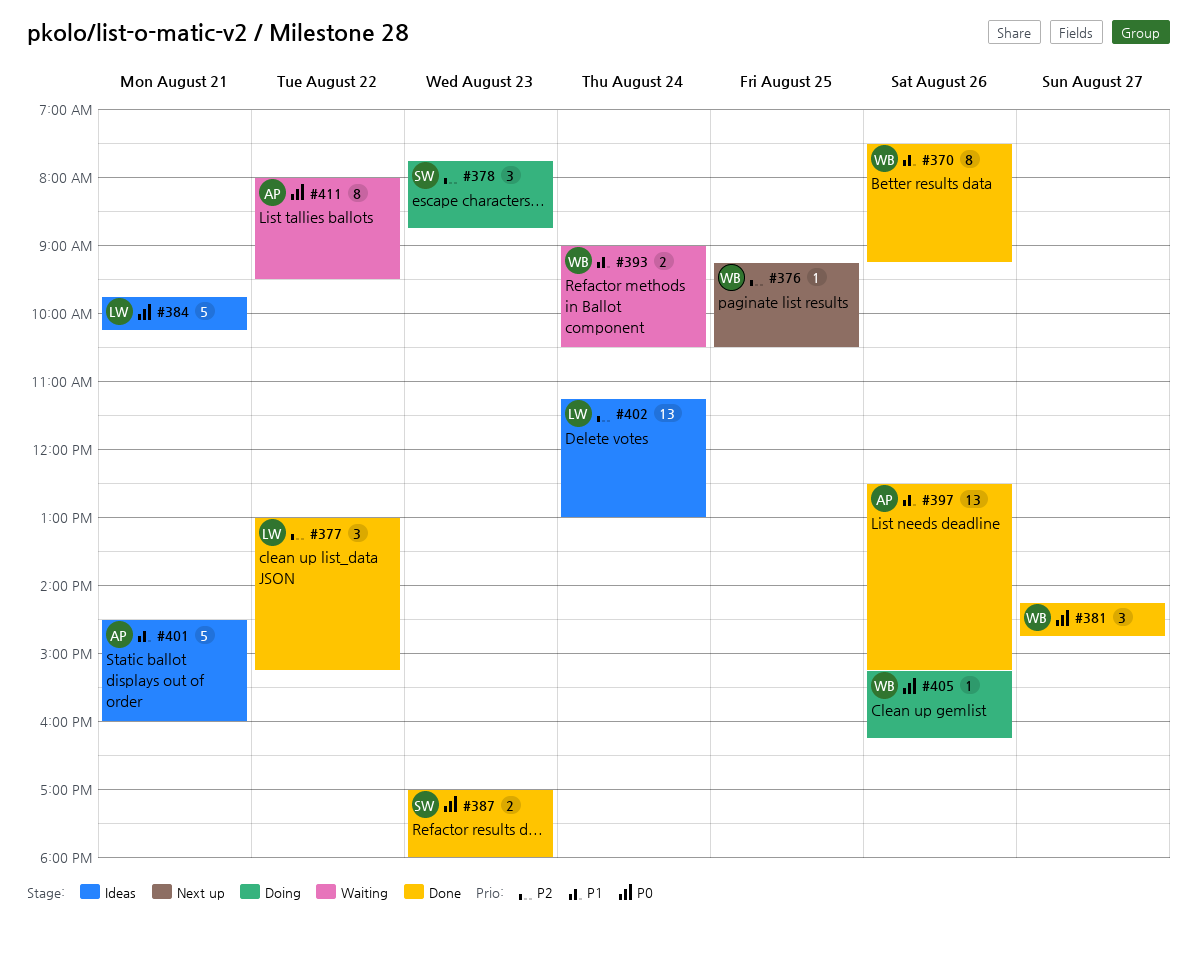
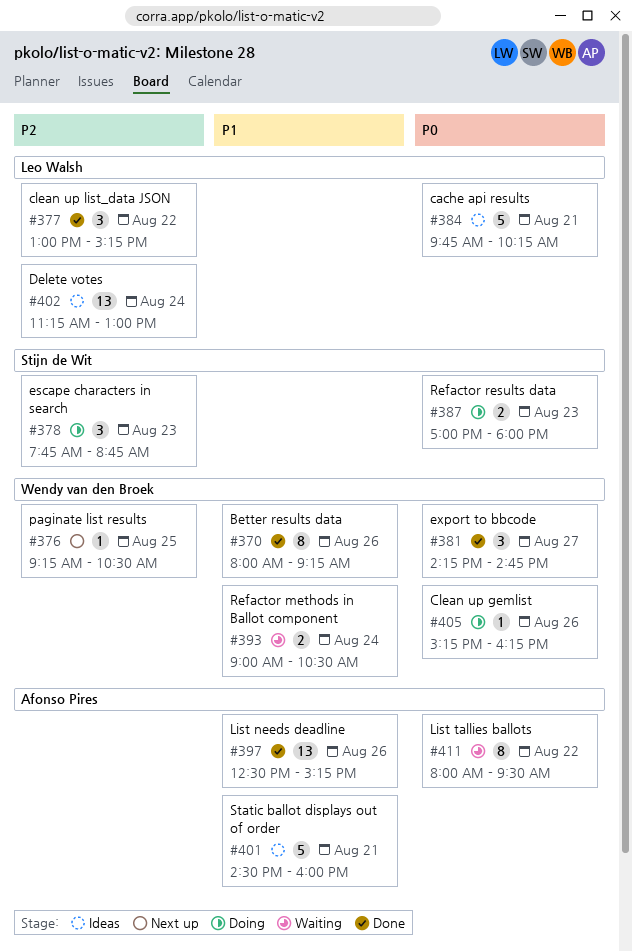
#370, begins: 07:30 -> 08:00
#387, status: Done -> Doing

